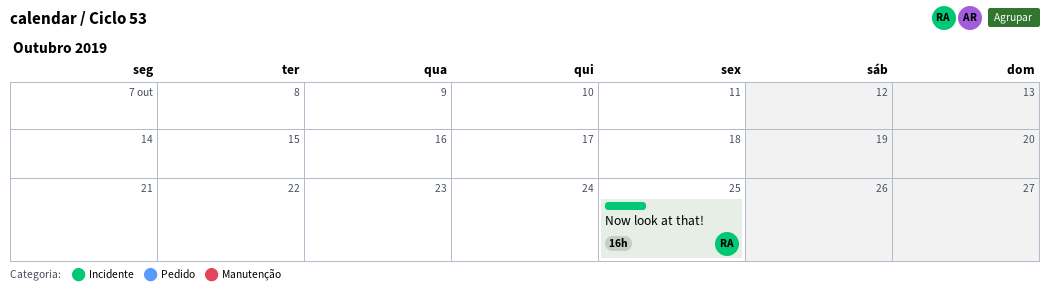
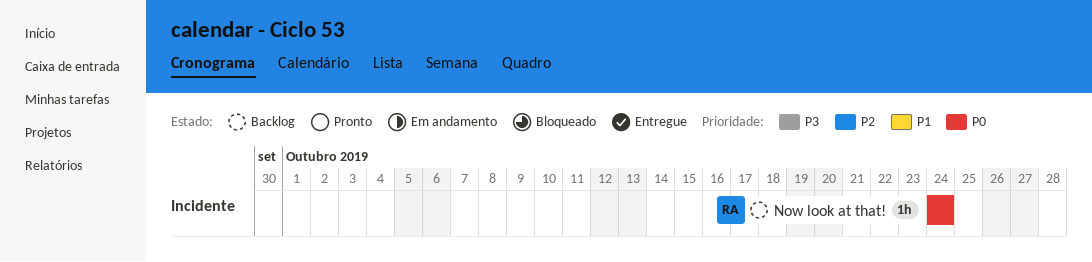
Now look at that!, estimate: 16h -> 1h
Now look at that!, due: Oct 25 -> Oct 24

